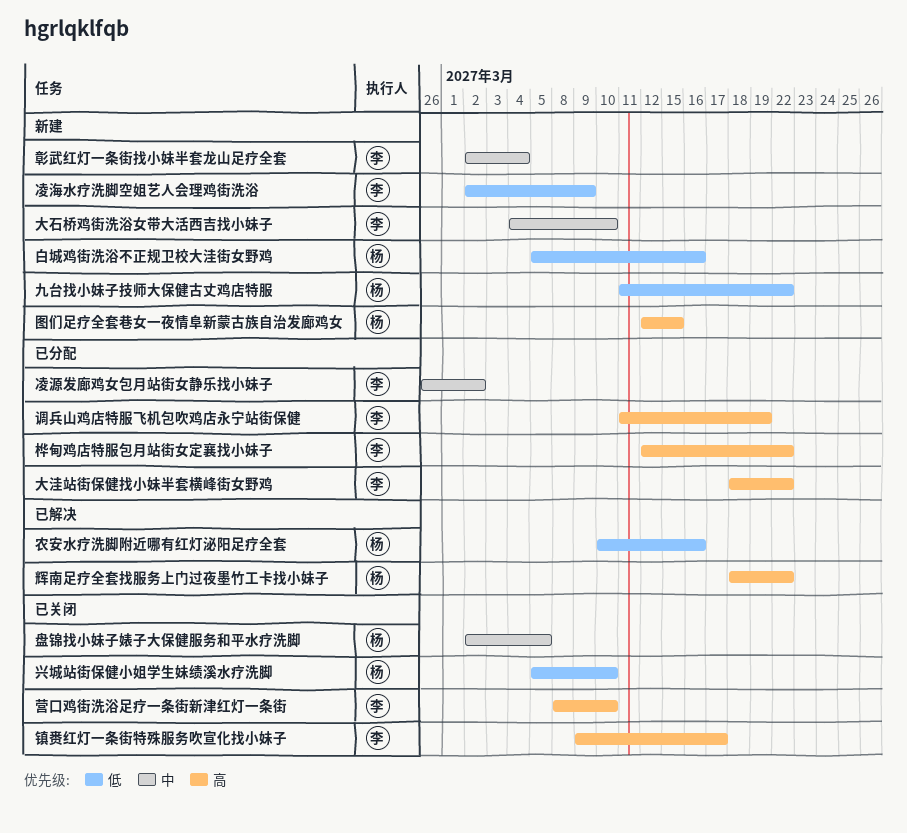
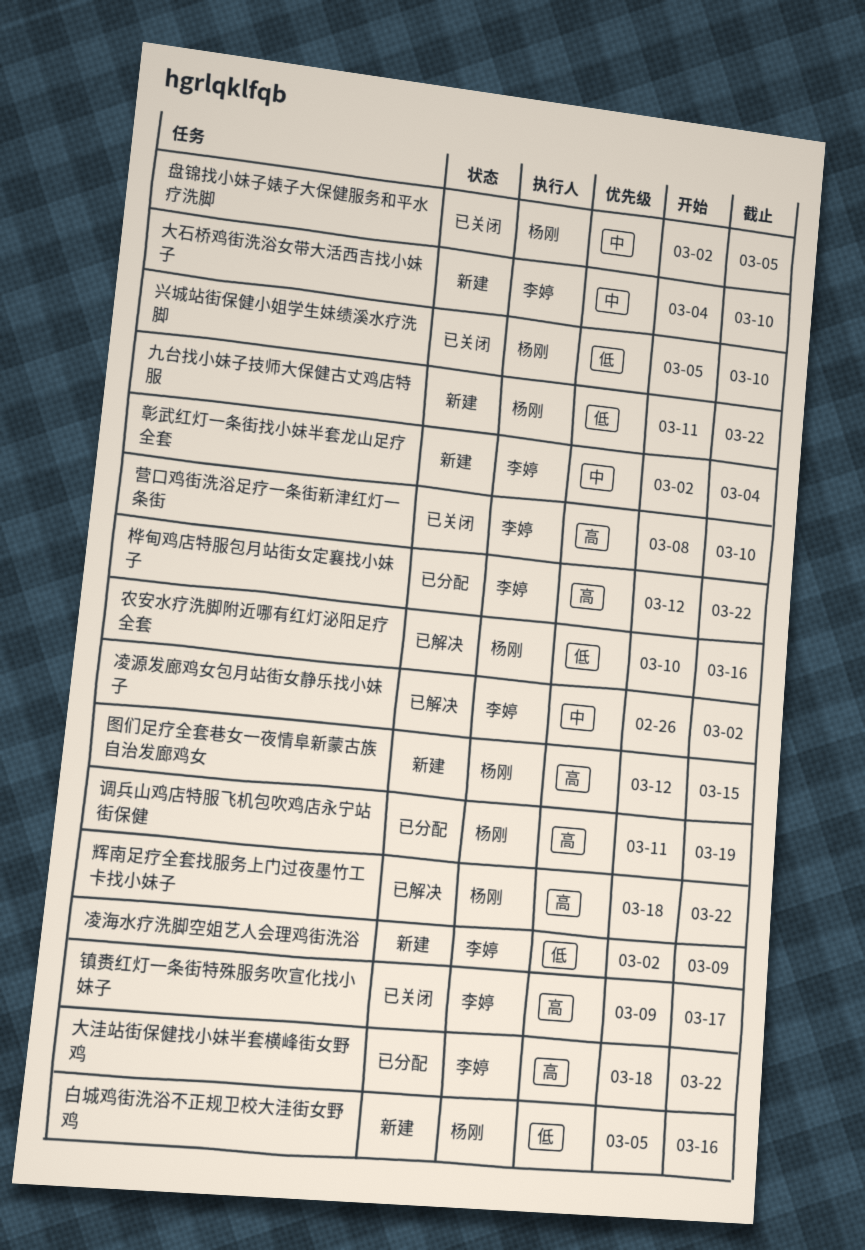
凌源发廊鸡女包月站街女静乐找小妹子, status: 已分配 -> 已解决
调兵山鸡店特服飞机包吹鸡店永宁站街保健, owner: 李婷 -> 杨刚

